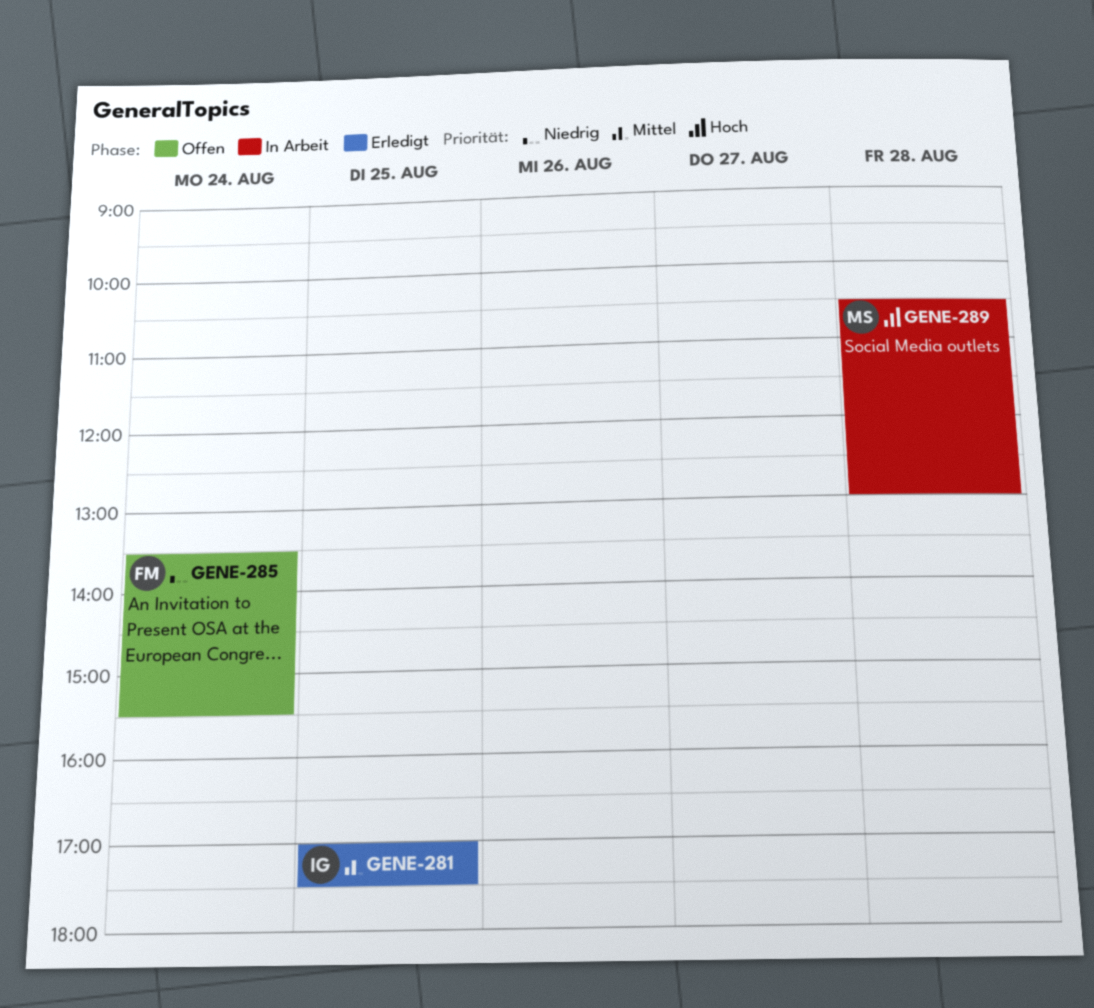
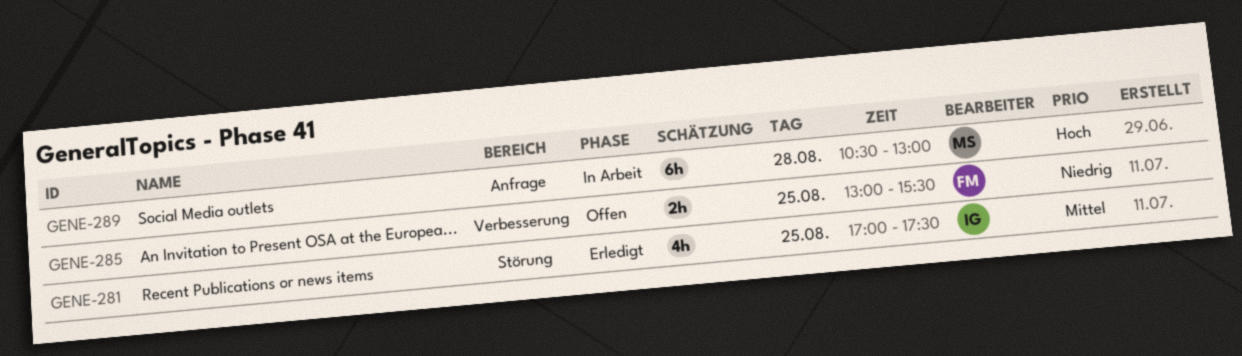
GENE-285, day: Aug 24 -> Aug 25
GENE-285, begins: 13:30 -> 13:00

